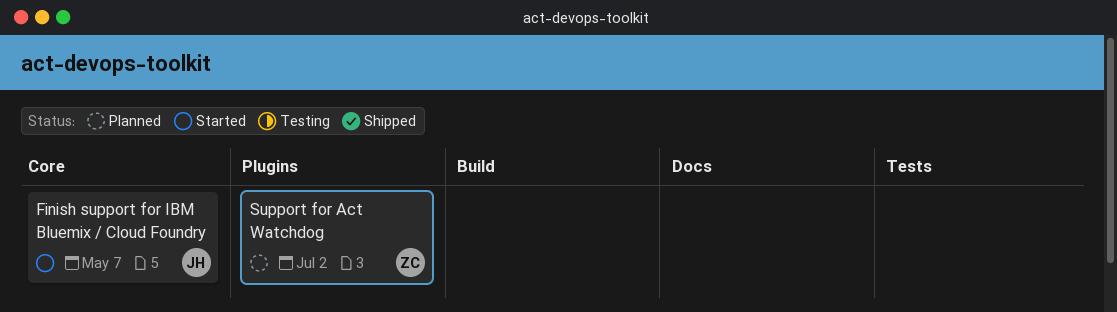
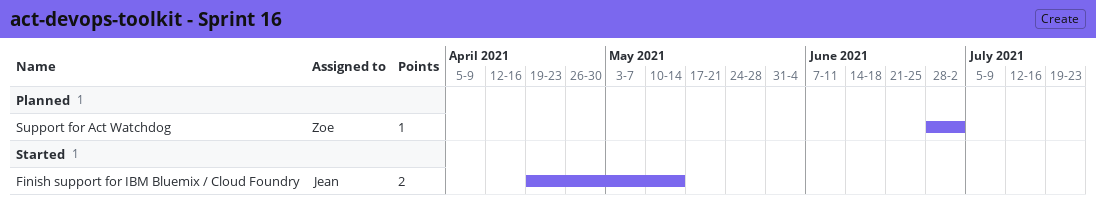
Finish support for IBM Bluemix / Cloud Foundry, due: May 7 -> May 14

